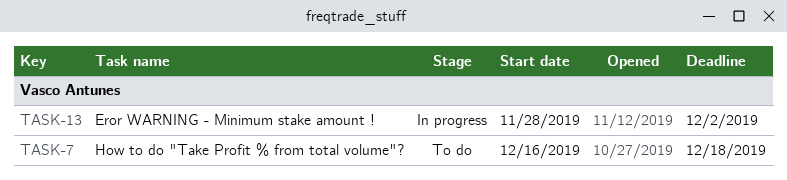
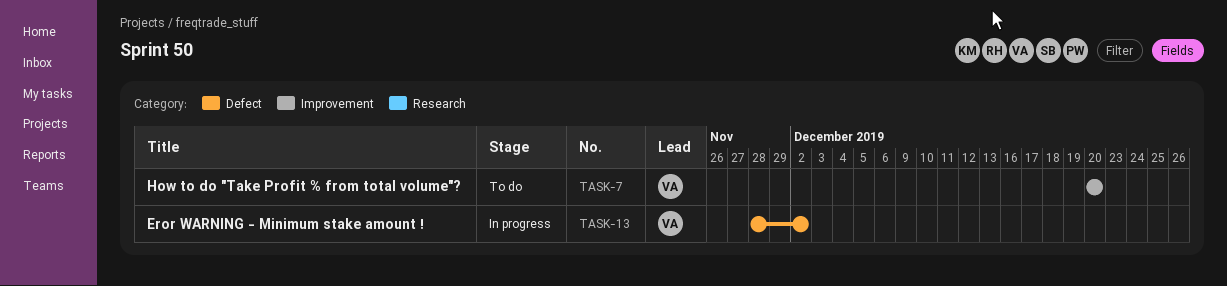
TASK-7, start: Dec 16 -> Dec 20
TASK-7, due: Dec 18 -> Dec 20

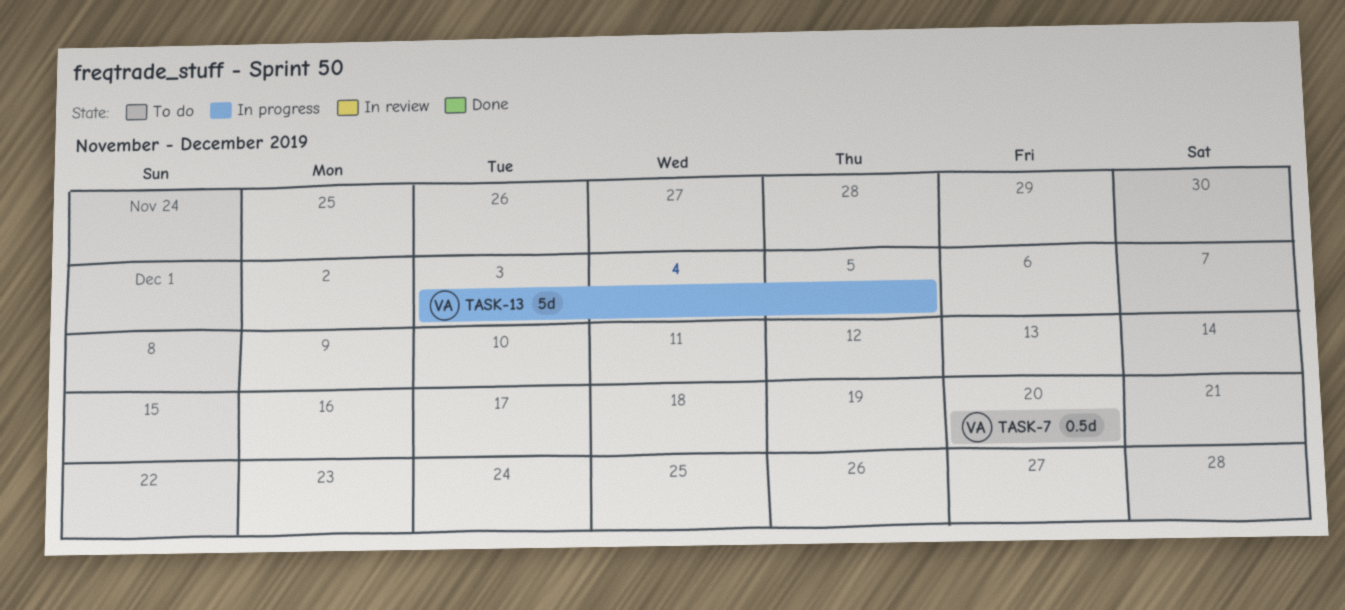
TASK-13, start: Nov 28 -> Dec 3
TASK-13, due: Dec 2 -> Dec 5

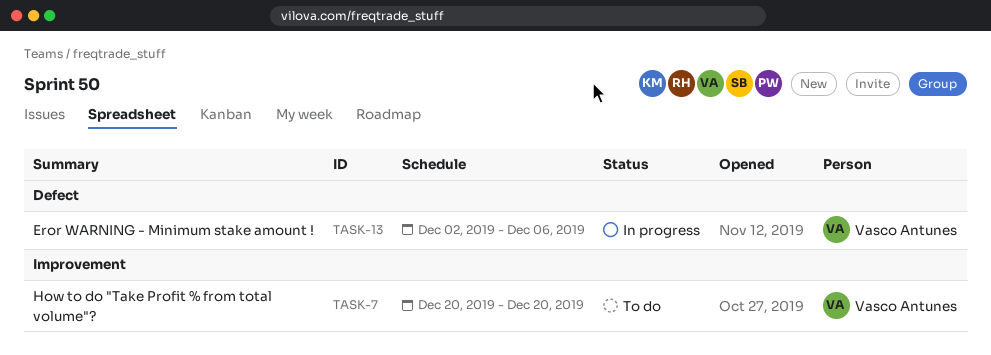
TASK-13, start: Dec 3 -> Dec 2
TASK-13, due: Dec 5 -> Dec 6

